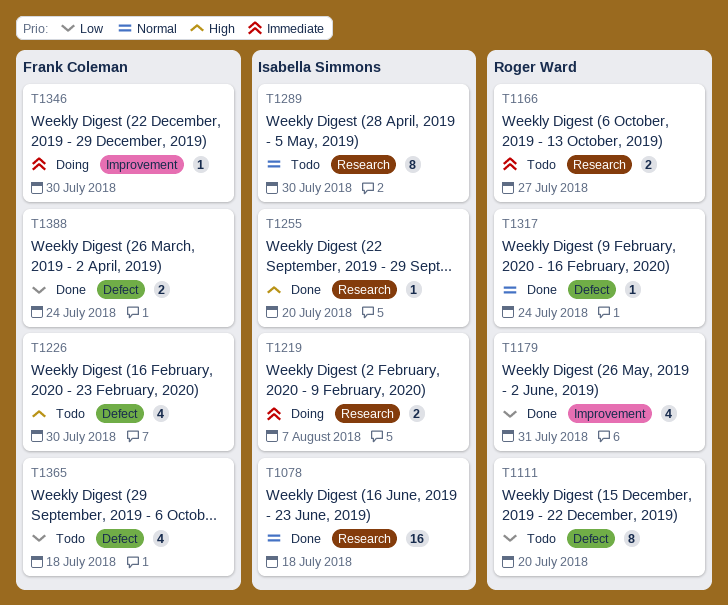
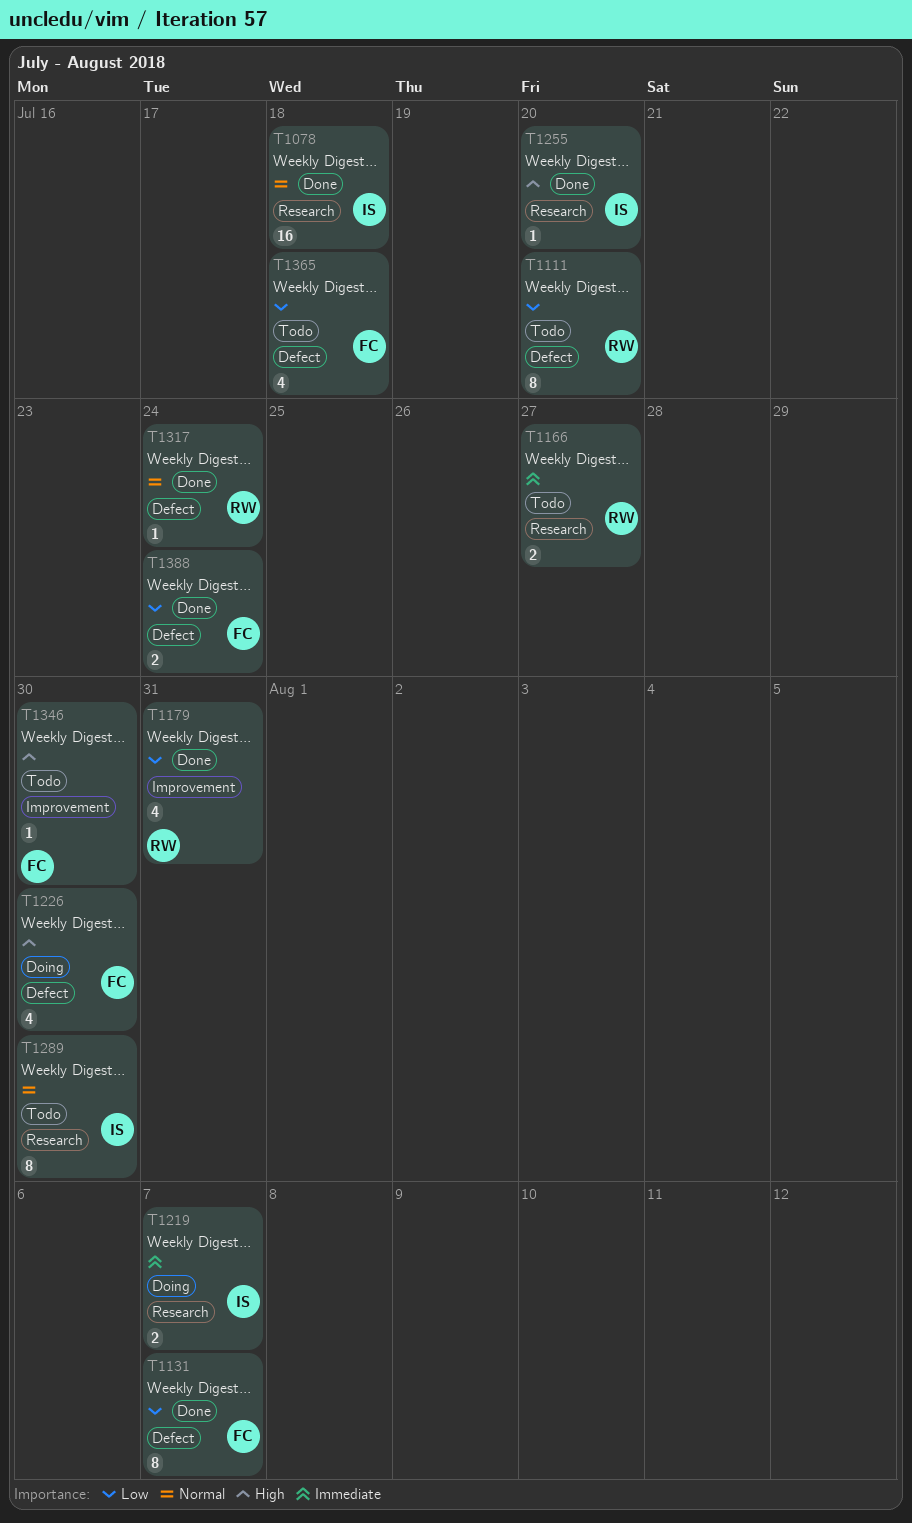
T1131: none -> present
T1226, status: Todo -> Doing
T1346, status: Doing -> Todo
T1346, priority: Immediate -> High

